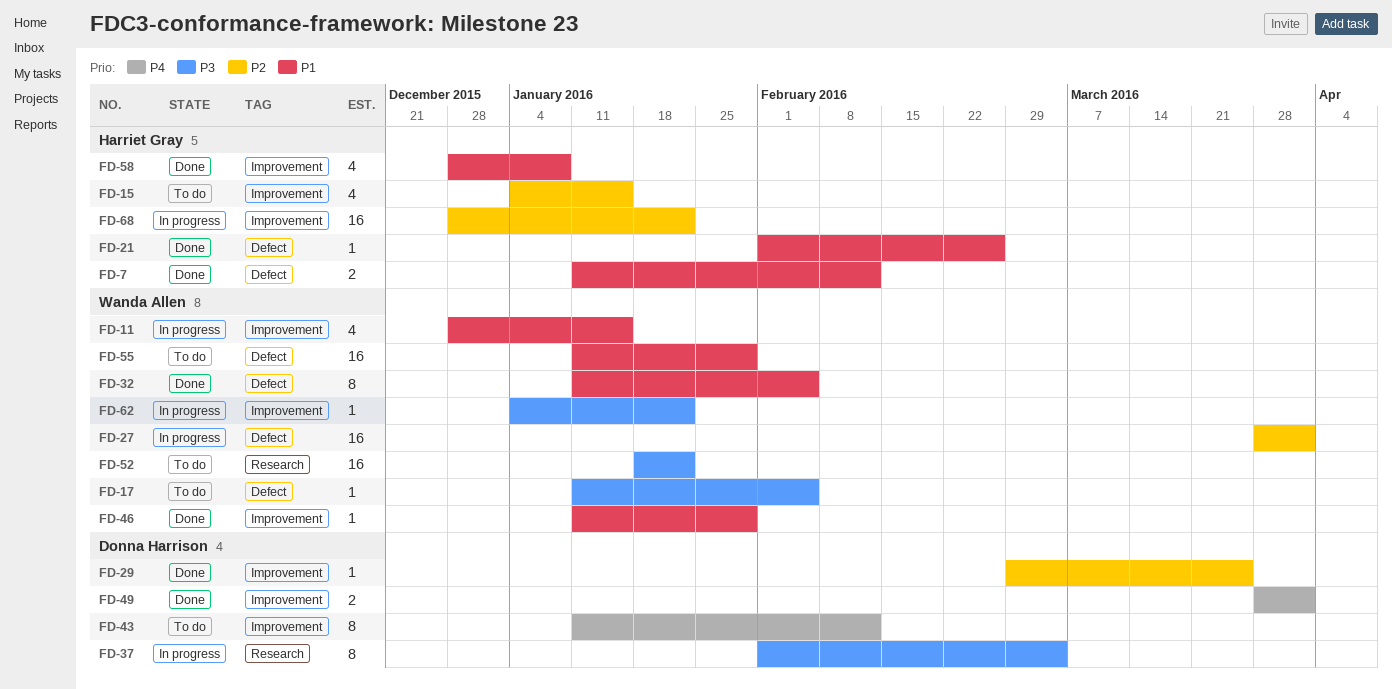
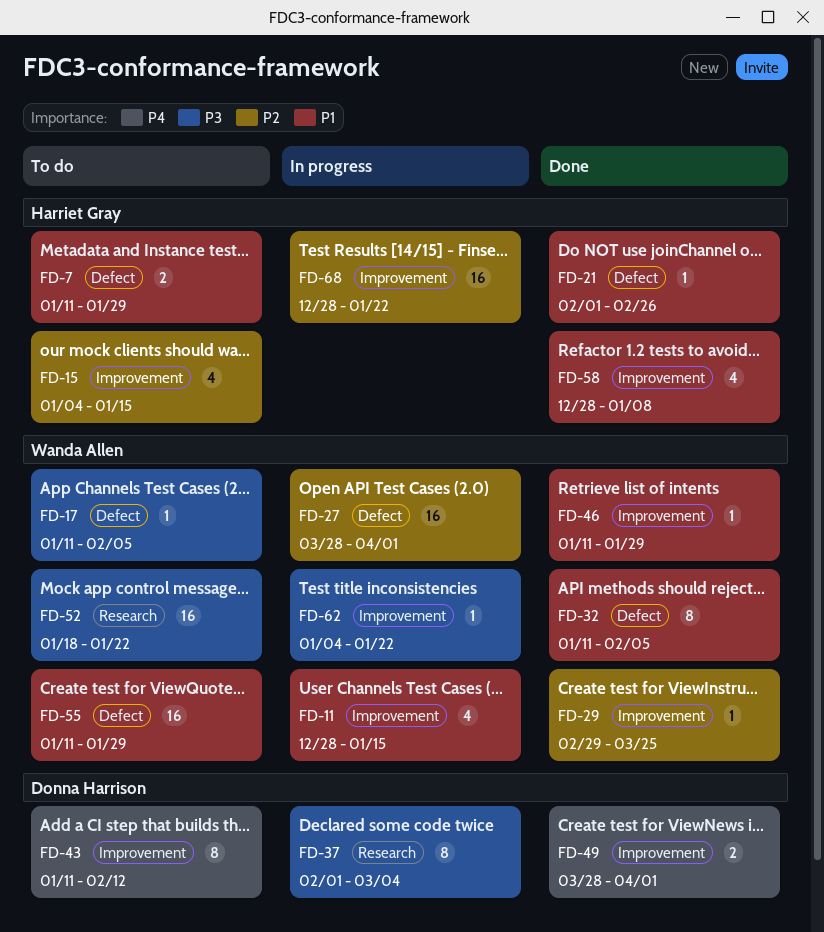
FD-7, status: Done -> To do
FD-7, due: Feb 12 -> Jan 29
FD-29, owner: Donna Harrison -> Wanda Allen

